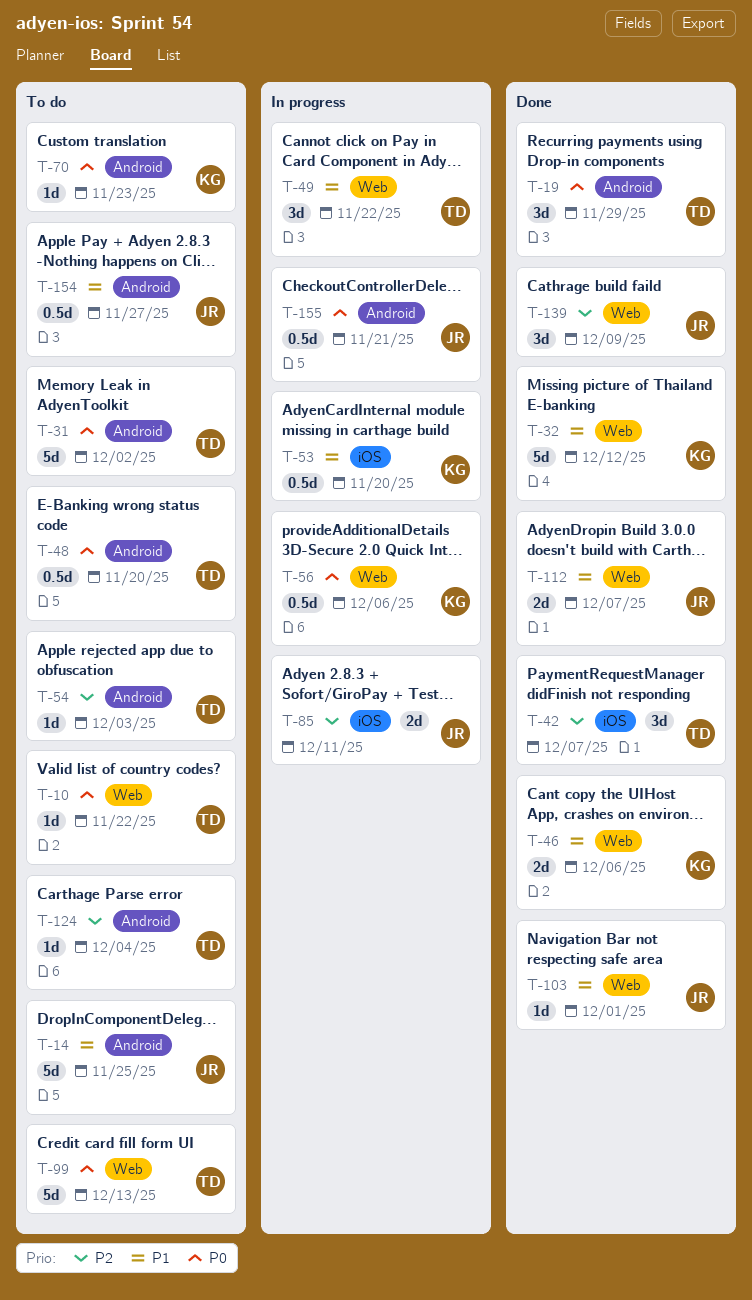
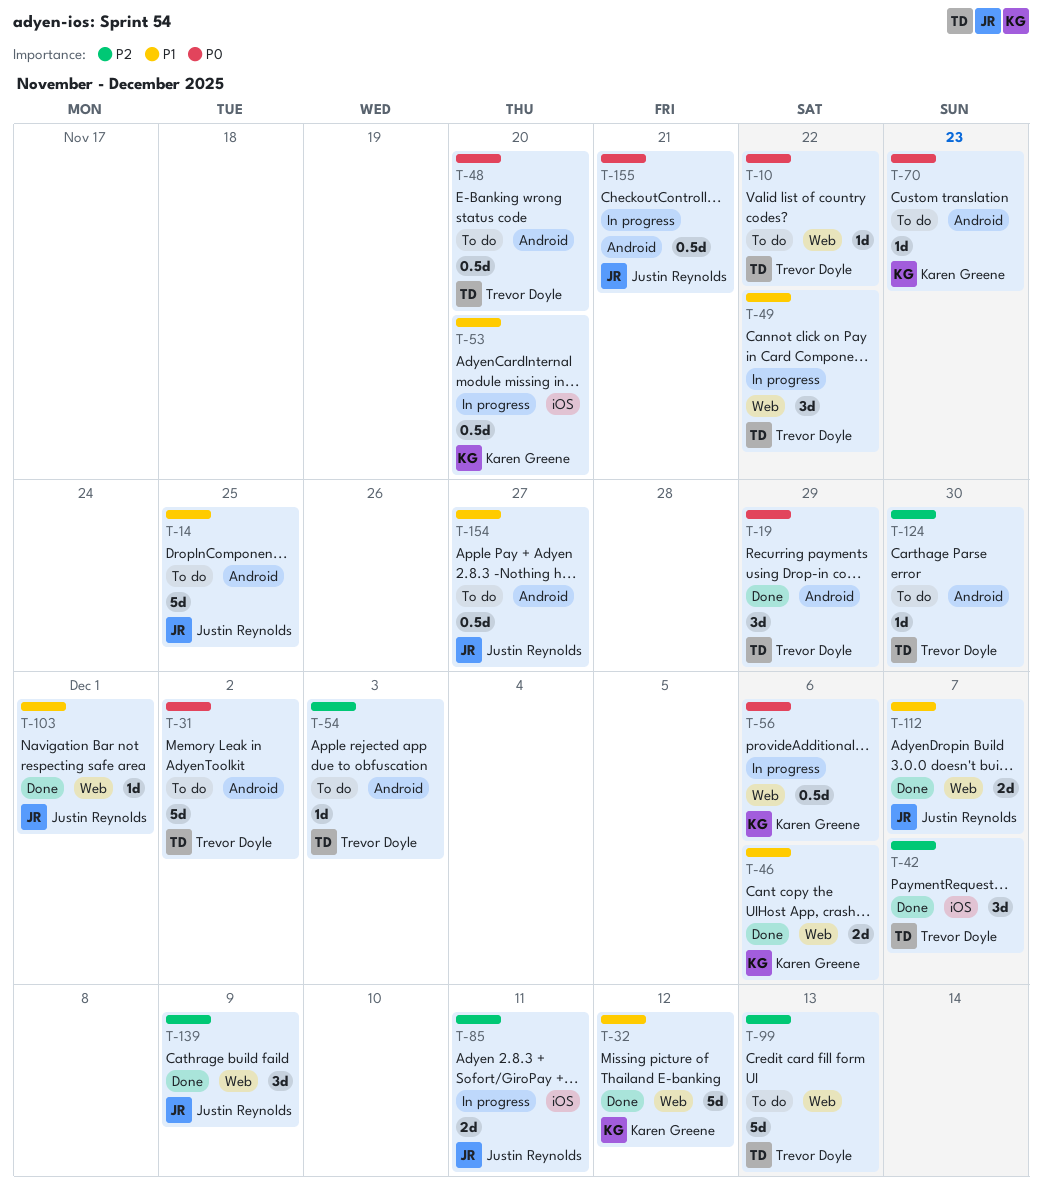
T-99, priority: P0 -> P2
T-124, due: Dec 4 -> Nov 30

